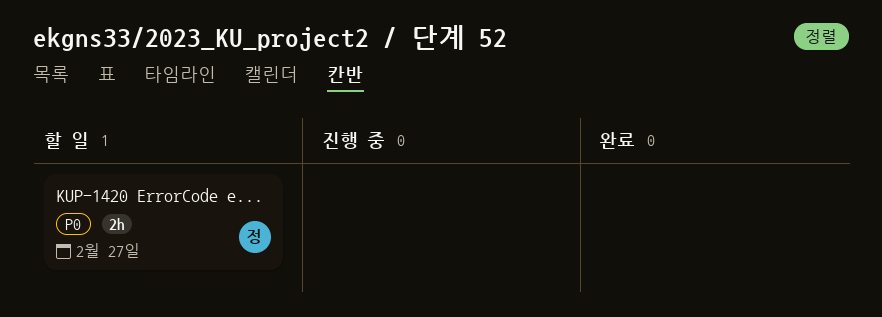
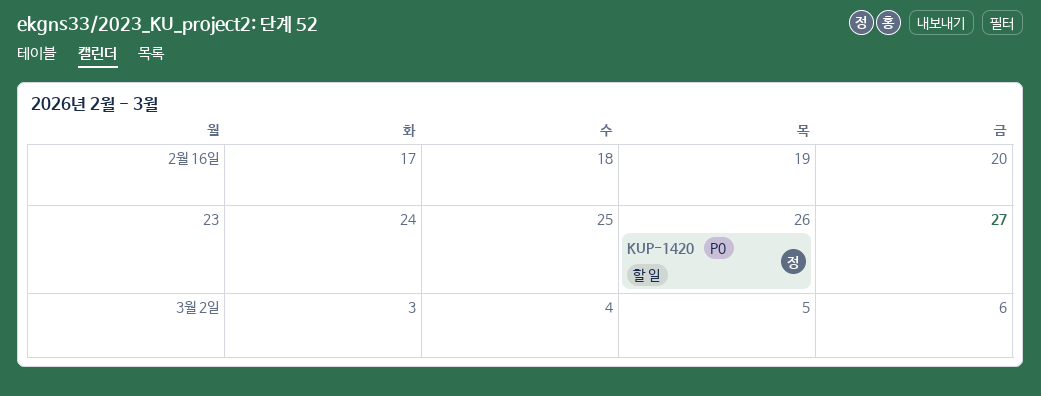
KUP-1420, due: Feb 27 -> Feb 26

